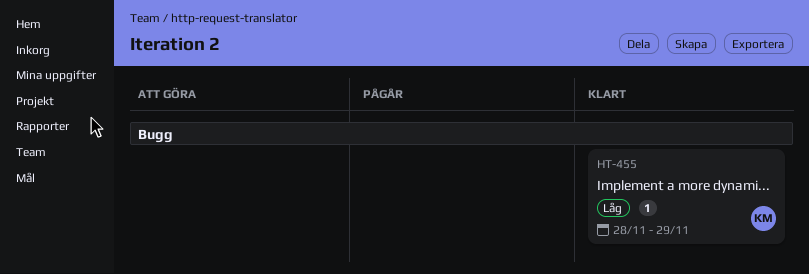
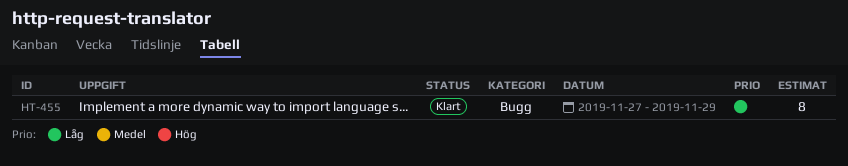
HT-455, estimate: 1 -> 8
HT-455, start: Nov 28 -> Nov 27

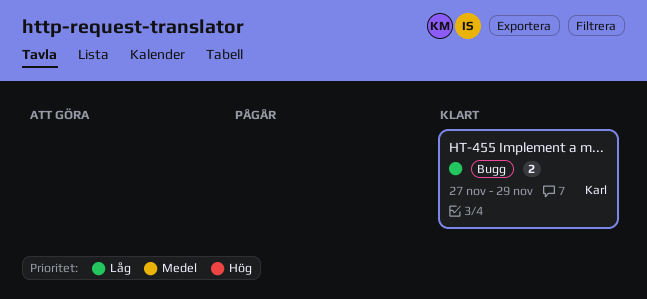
HT-455, estimate: 8 -> 2

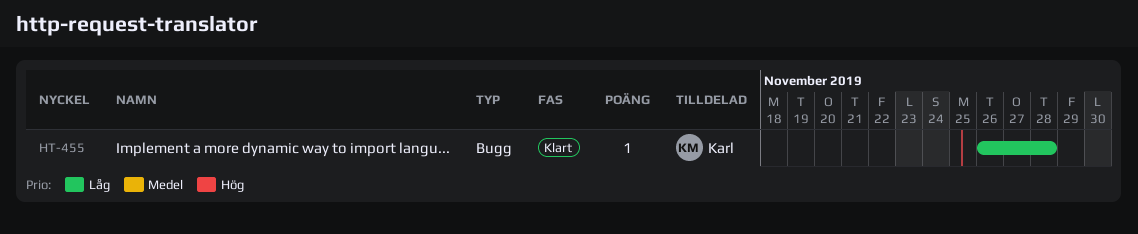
HT-455, estimate: 2 -> 1
HT-455, start: Nov 27 -> Nov 26
HT-455, due: Nov 29 -> Nov 28

